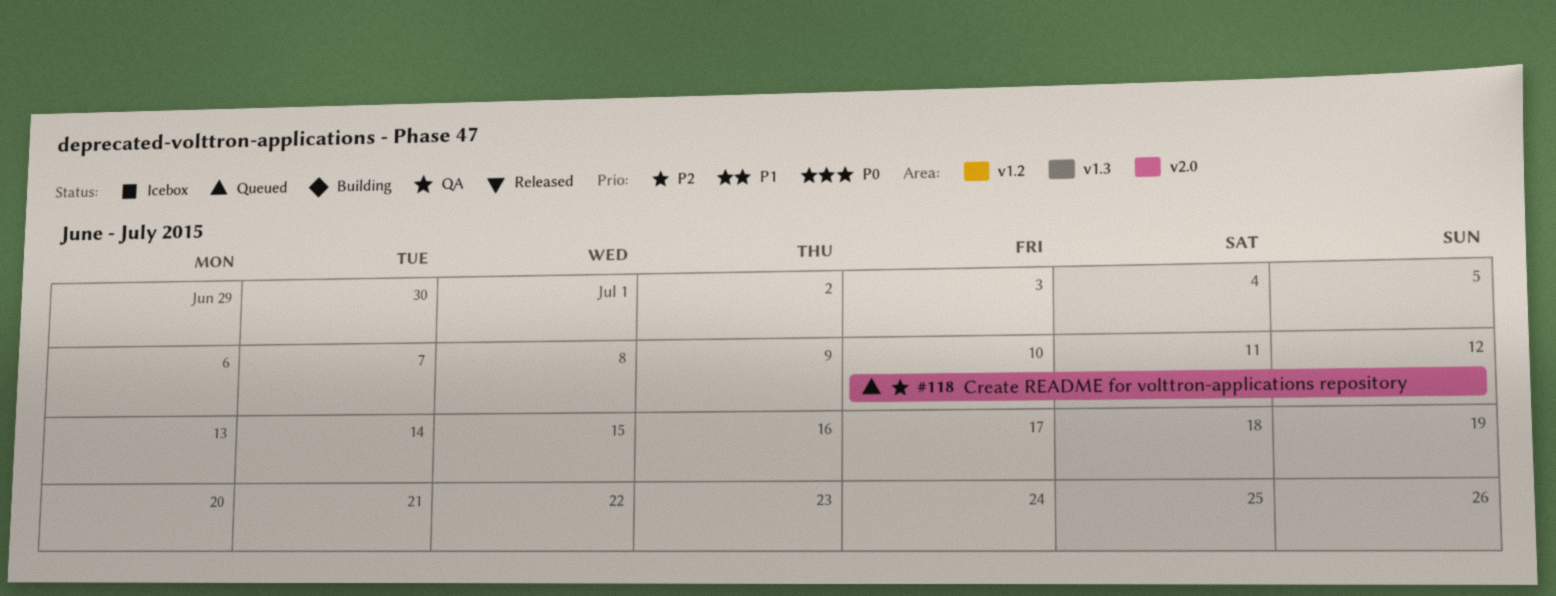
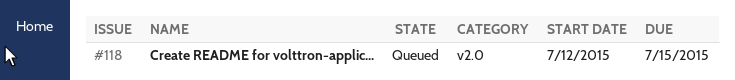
#118, start: Jul 10 -> Jul 12
#118, due: Jul 12 -> Jul 15

